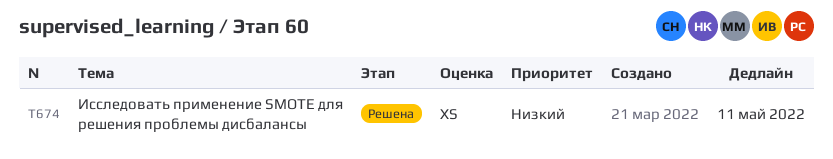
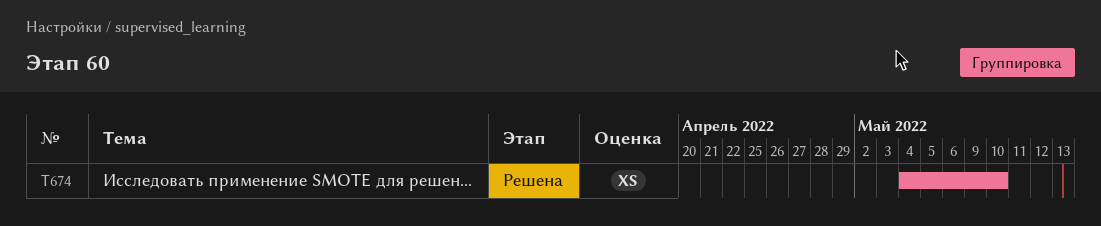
T674, due: May 11 -> May 10

